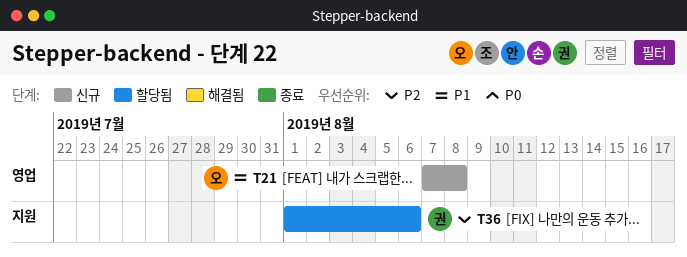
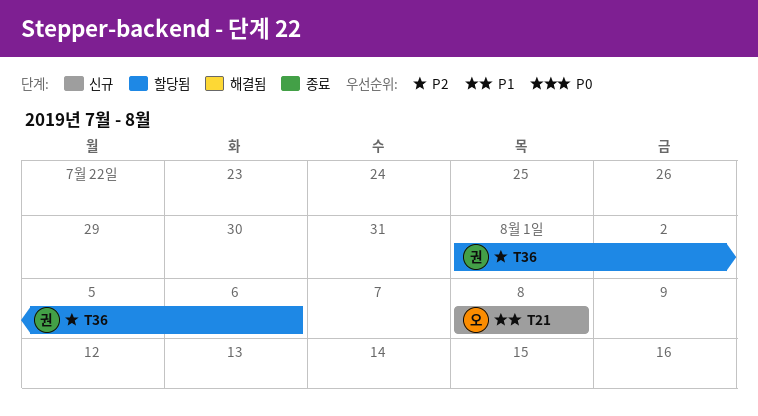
T21, start: Aug 7 -> Aug 8

